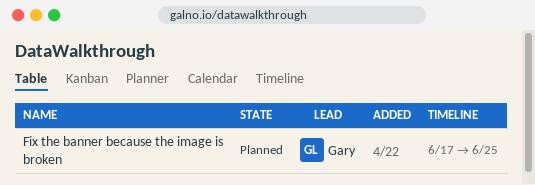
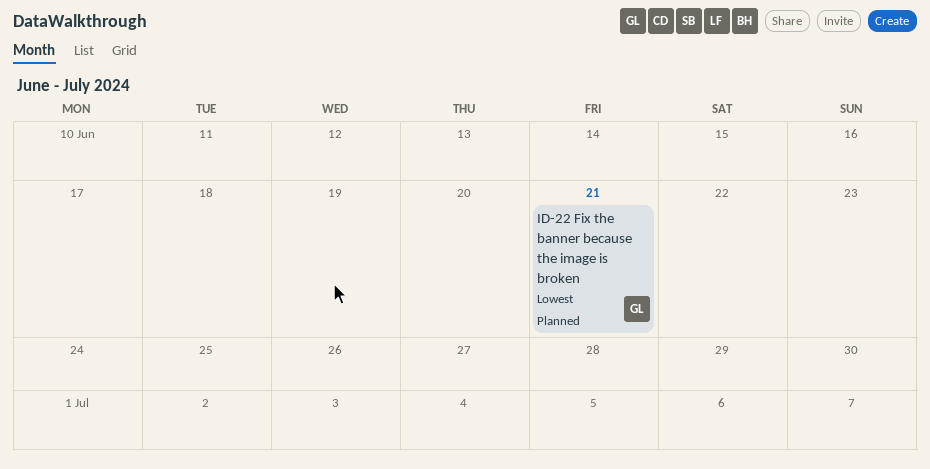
Fix the banner because the image is broken, due: Jun 25 -> Jun 21

